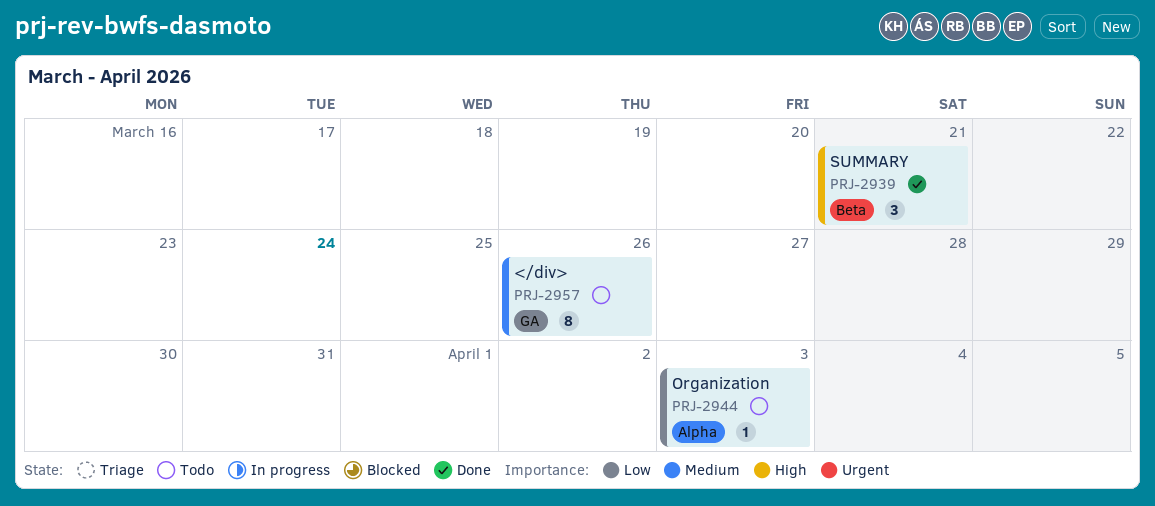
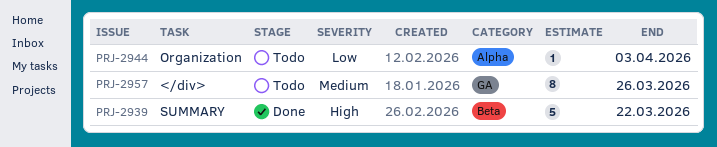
PRJ-2939, estimate: 3 -> 5
PRJ-2939, due: Mar 21 -> Mar 22

